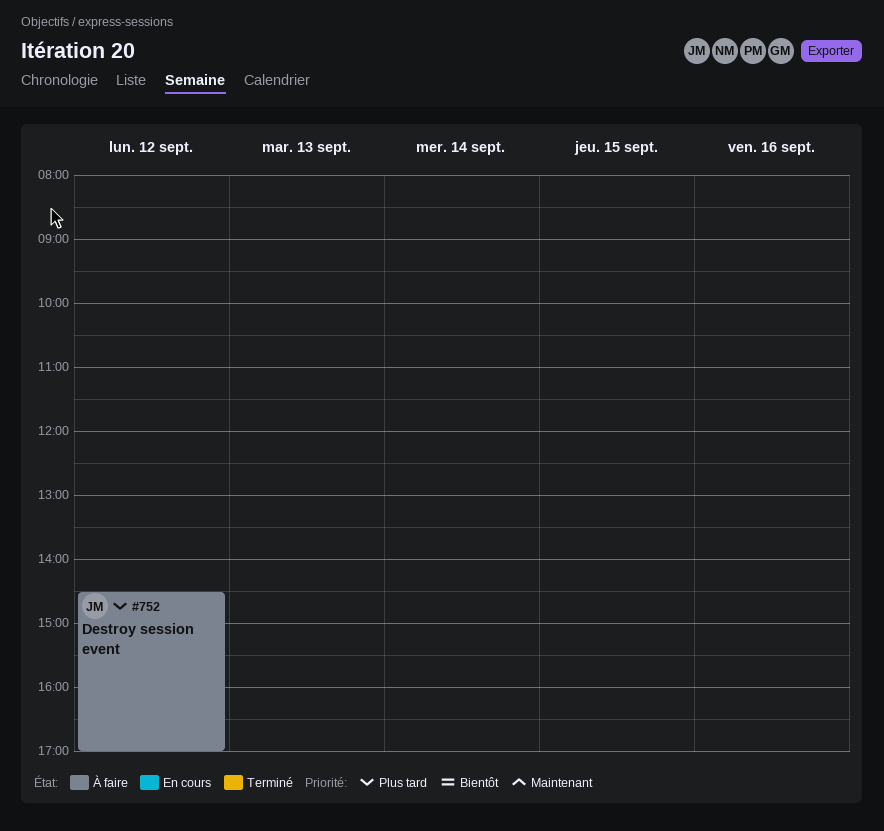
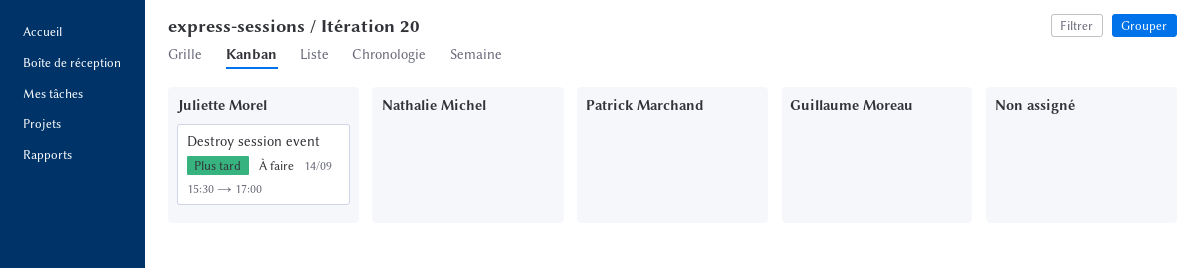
Destroy session event, day: Sep 12 -> Sep 14
Destroy session event, begins: 14:30 -> 15:30

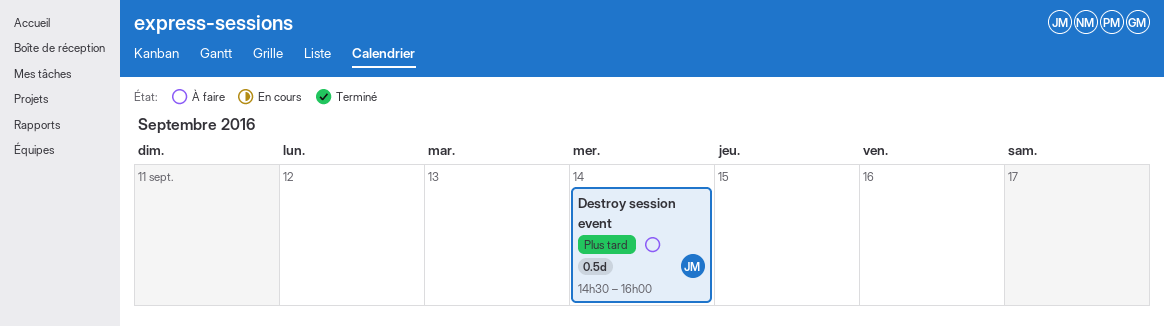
Destroy session event, begins: 15:30 -> 14:30
Destroy session event, ends: 17:00 -> 16:00

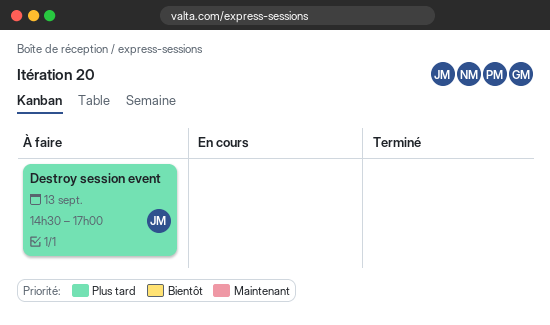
Destroy session event, day: Sep 14 -> Sep 13
Destroy session event, ends: 16:00 -> 17:00

